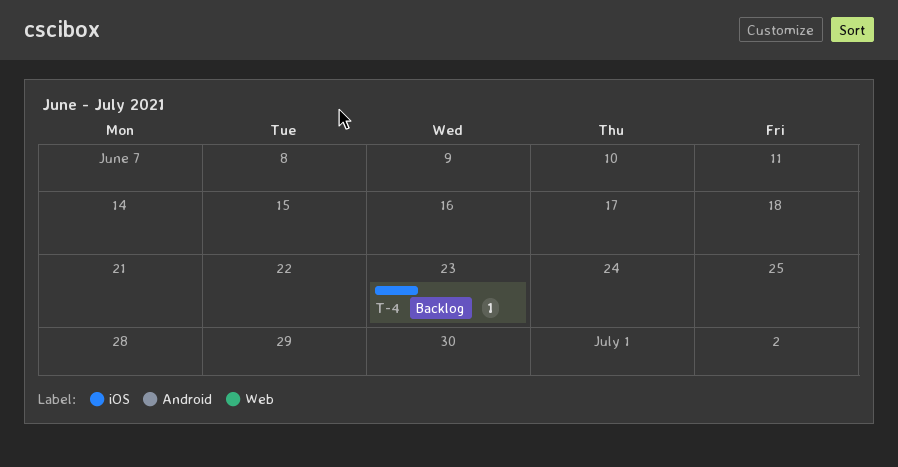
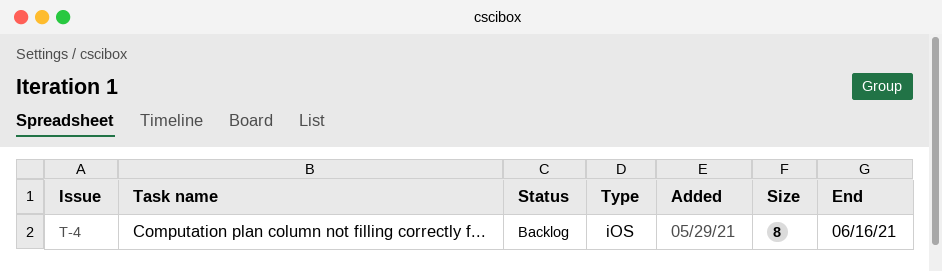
T-4, estimate: 1 -> 8
T-4, due: Jun 23 -> Jun 16

